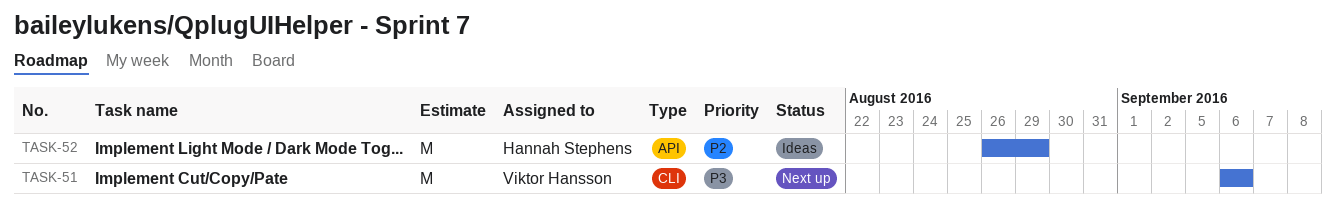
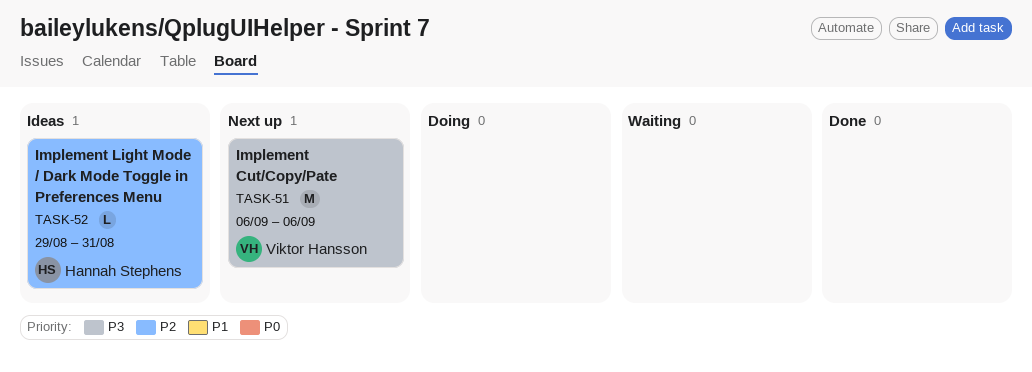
TASK-52, estimate: M -> L
TASK-52, start: Aug 26 -> Aug 29
TASK-52, due: Aug 29 -> Aug 31

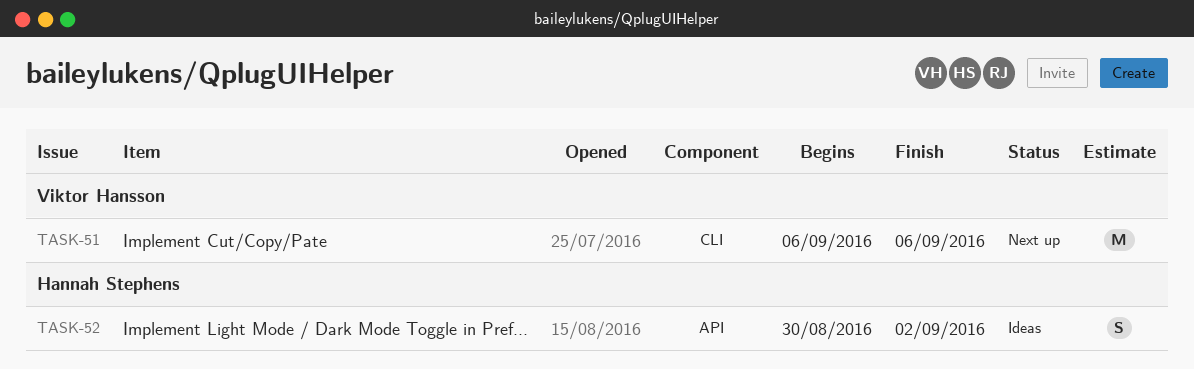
TASK-52, estimate: L -> S
TASK-52, start: Aug 29 -> Aug 30
TASK-52, due: Aug 31 -> Sep 2

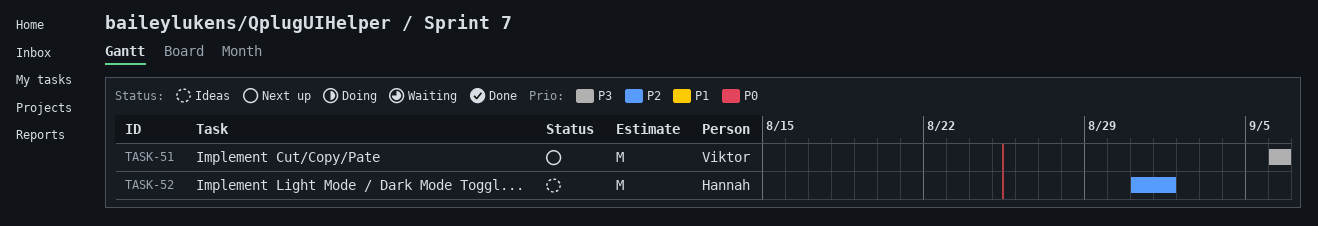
TASK-52, estimate: S -> M
TASK-52, start: Aug 30 -> Aug 31
TASK-52, due: Sep 2 -> Sep 1

